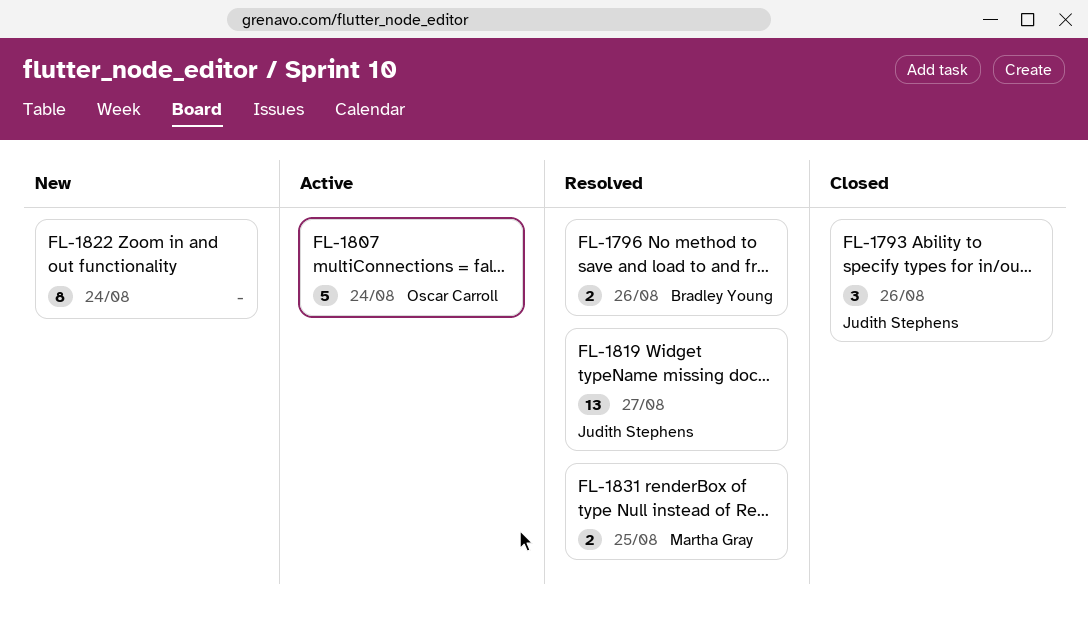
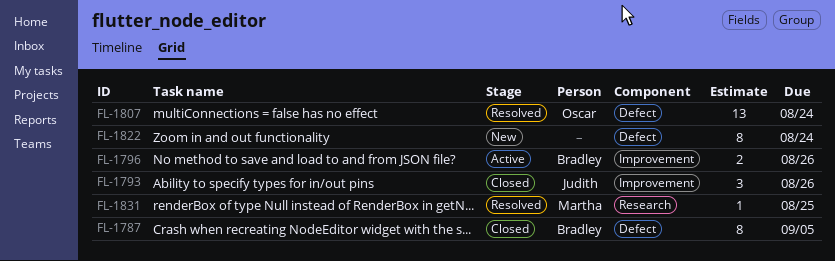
FL-1787: none -> present
FL-1796, status: Resolved -> Active
FL-1807, status: Active -> Resolved
FL-1807, estimate: 5 -> 13
FL-1819: present -> none
FL-1831, estimate: 2 -> 1

